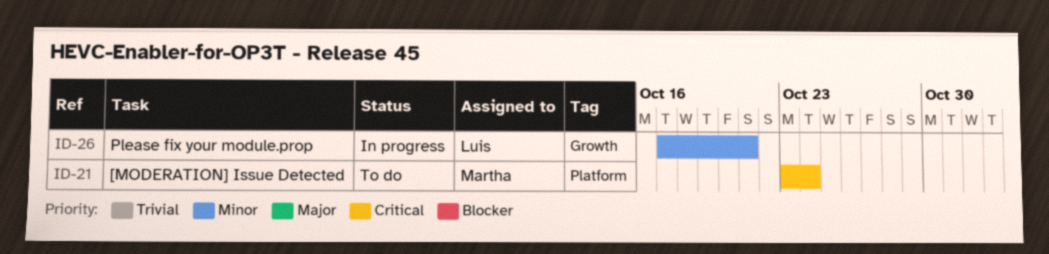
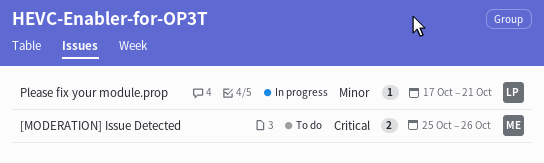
[MODERATION] Issue Detected, start: Oct 23 -> Oct 25
[MODERATION] Issue Detected, due: Oct 24 -> Oct 26

